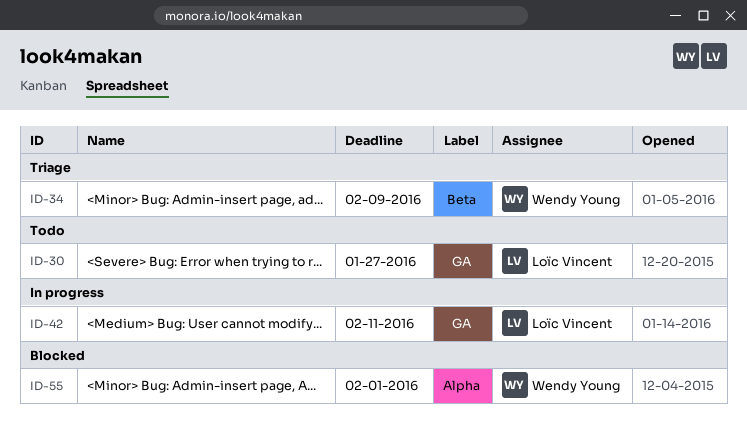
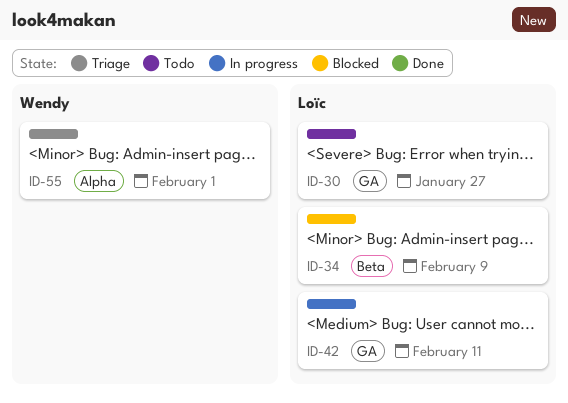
ID-34, status: Triage -> Blocked
ID-34, owner: Wendy Young -> Loïc Vincent
ID-55, status: Blocked -> Triage

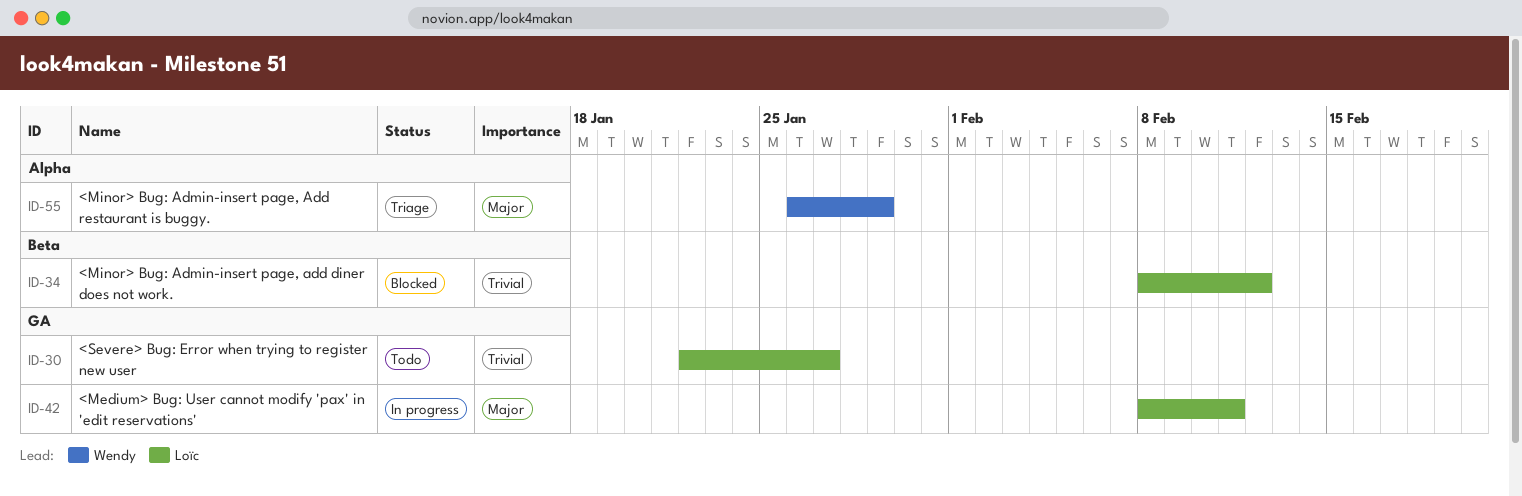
ID-34, due: Feb 9 -> Feb 12
ID-55, due: Feb 1 -> Jan 29

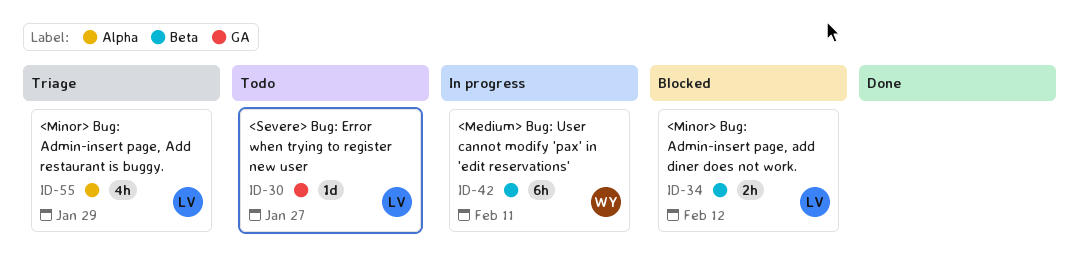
ID-42, owner: Loïc -> Wendy
ID-42, label: GA -> Beta
ID-55, owner: Wendy -> Loïc

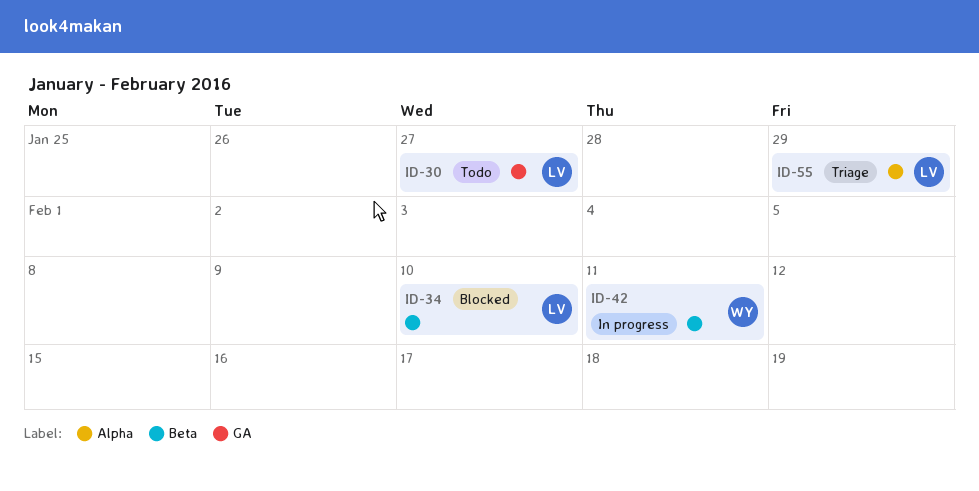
ID-34, due: Feb 12 -> Feb 10

